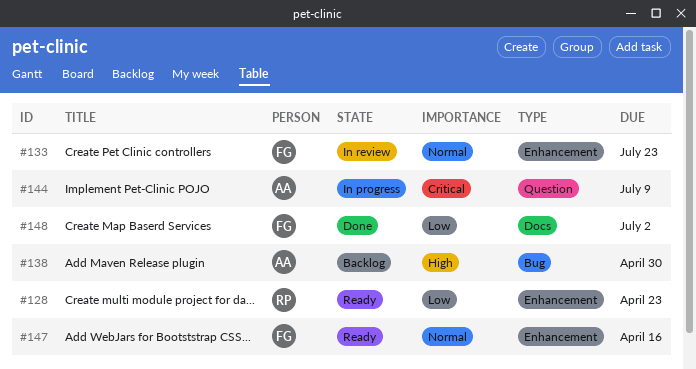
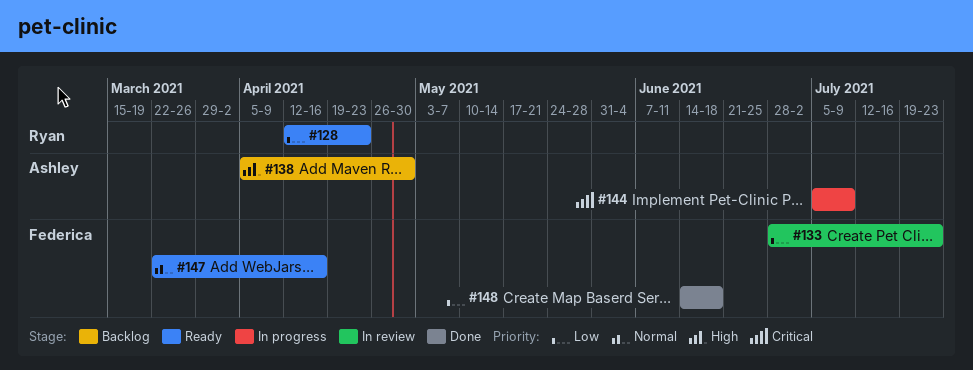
#133, priority: Normal -> Low
#148, due: Jul 2 -> Jun 18

